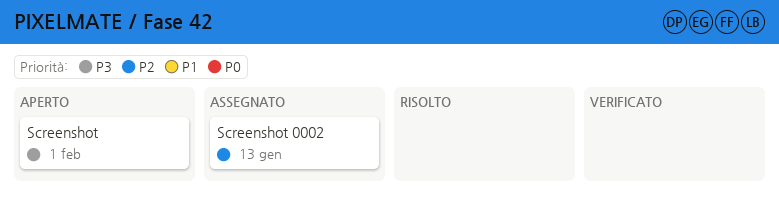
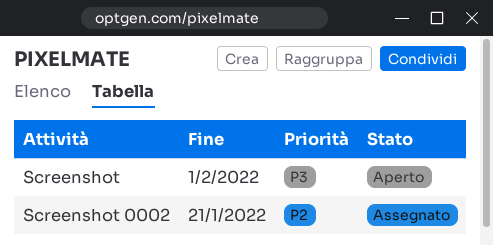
Screenshot 0002, due: Jan 13 -> Jan 21

